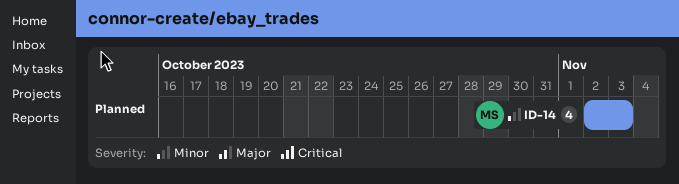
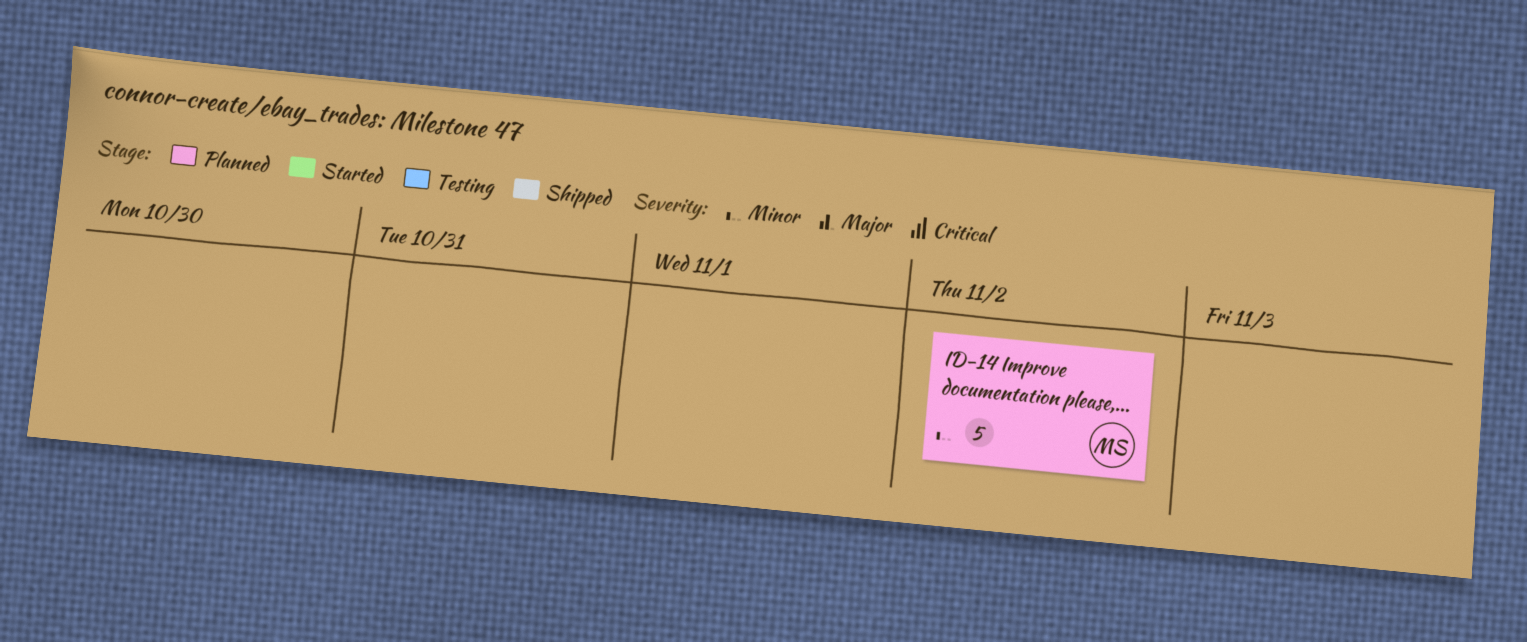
ID-14, estimate: 4 -> 5
ID-14, due: Nov 3 -> Nov 2

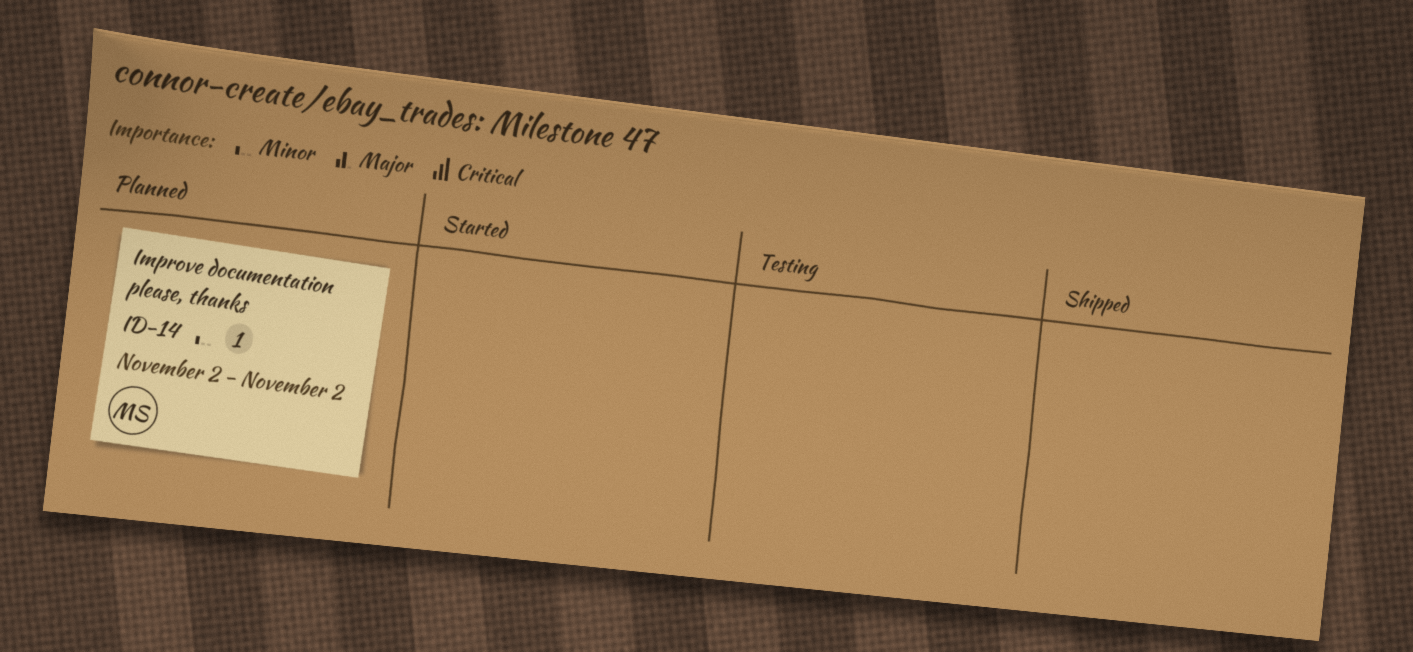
ID-14, estimate: 5 -> 1

